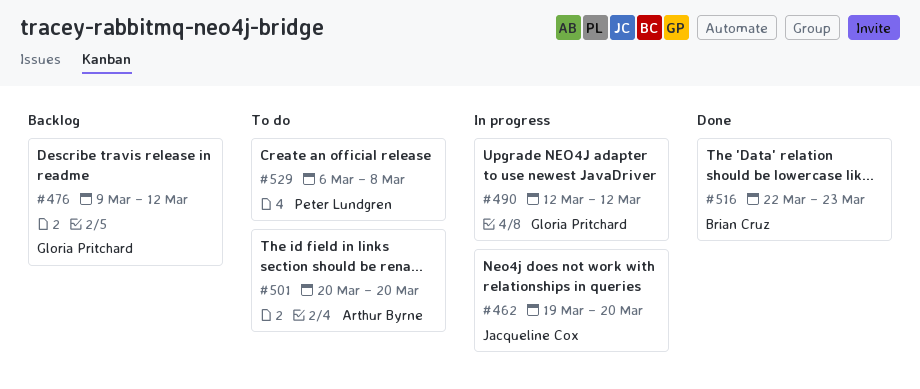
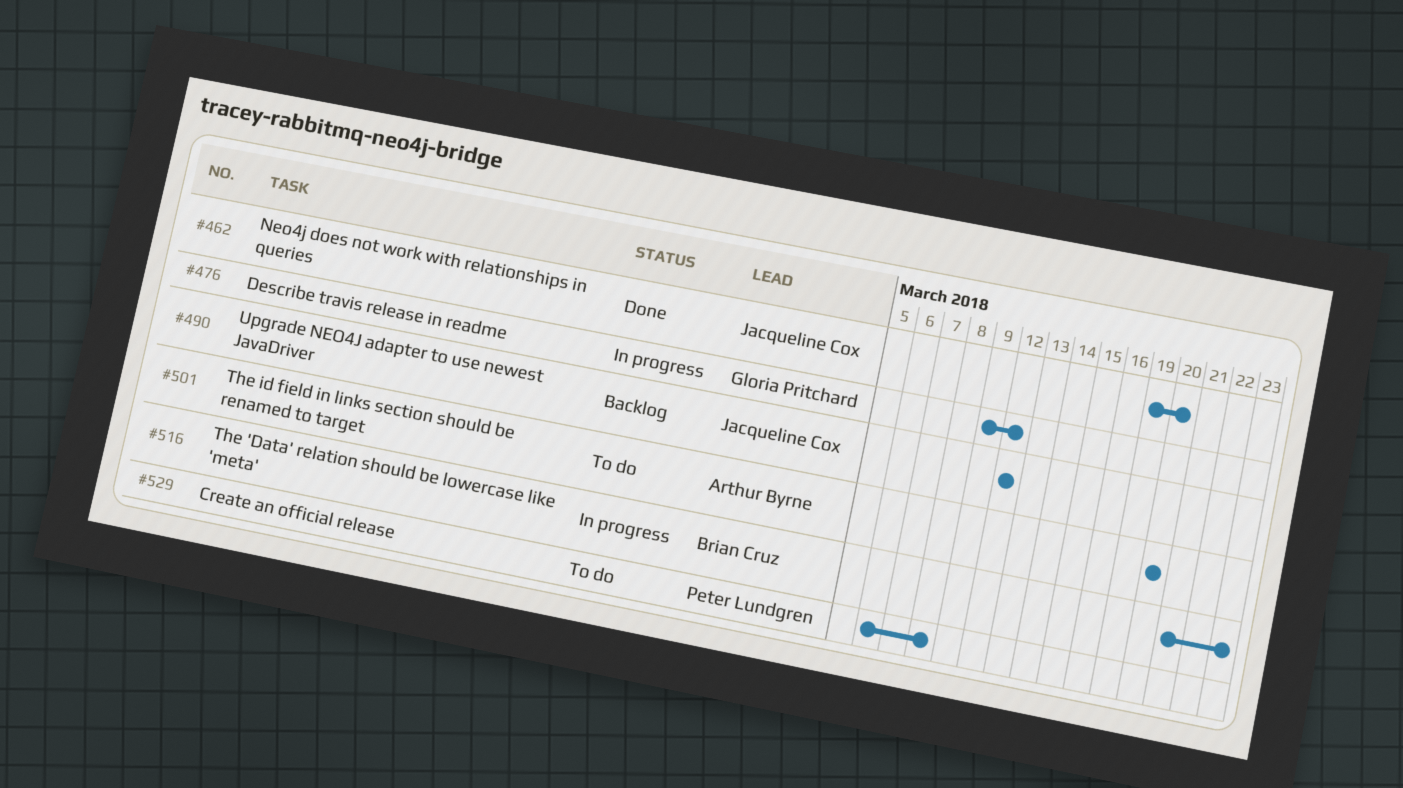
#462, status: In progress -> Done
#476, status: Backlog -> In progress
#490, status: In progress -> Backlog
#490, owner: Gloria Pritchard -> Jacqueline Cox
#516, status: Done -> In progress
#516, start: Mar 22 -> Mar 21

